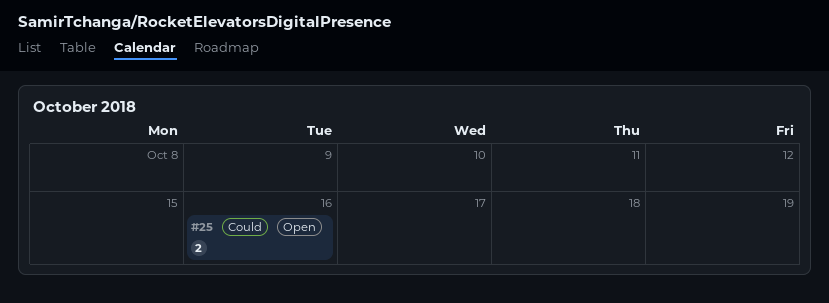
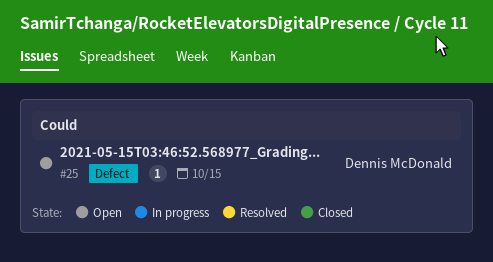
#25, estimate: 2 -> 1
#25, due: Oct 16 -> Oct 15

